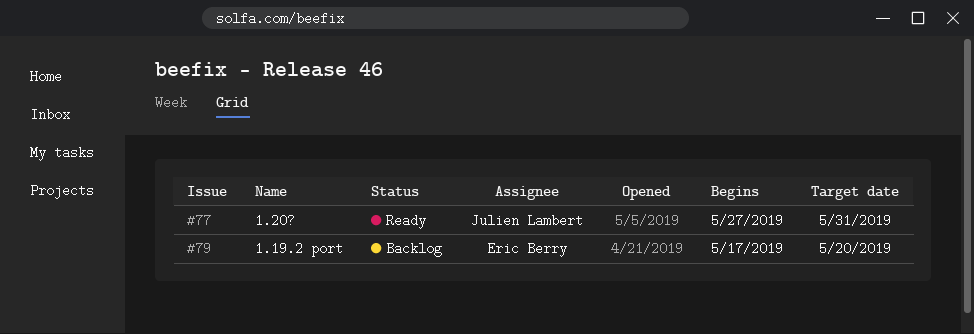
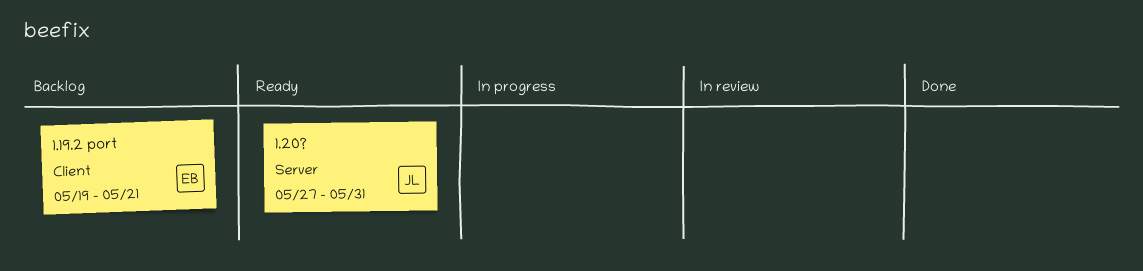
1.19.2 port, start: May 17 -> May 19
1.19.2 port, due: May 20 -> May 21

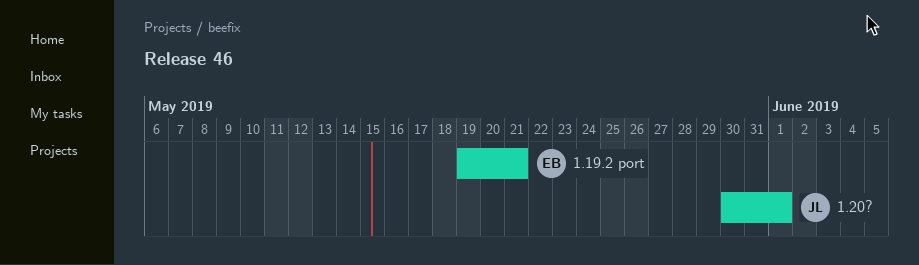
1.20?, start: May 27 -> May 30
1.20?, due: May 31 -> Jun 1

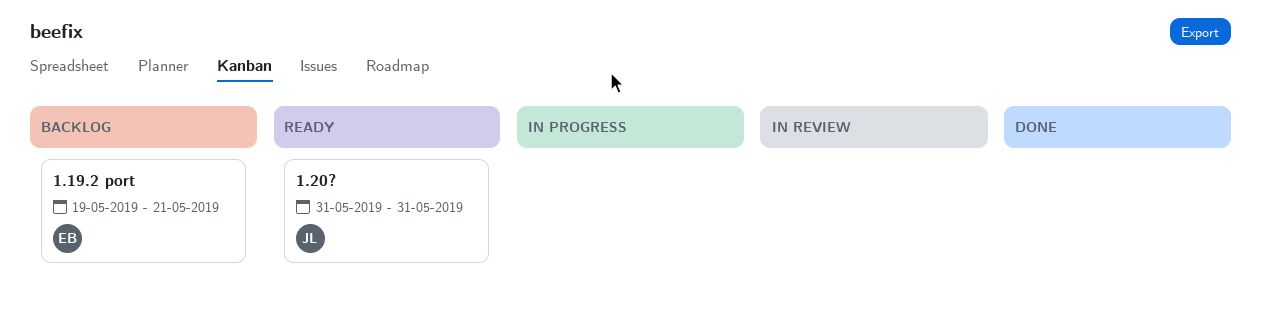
1.20?, start: May 30 -> May 31
1.20?, due: Jun 1 -> May 31

